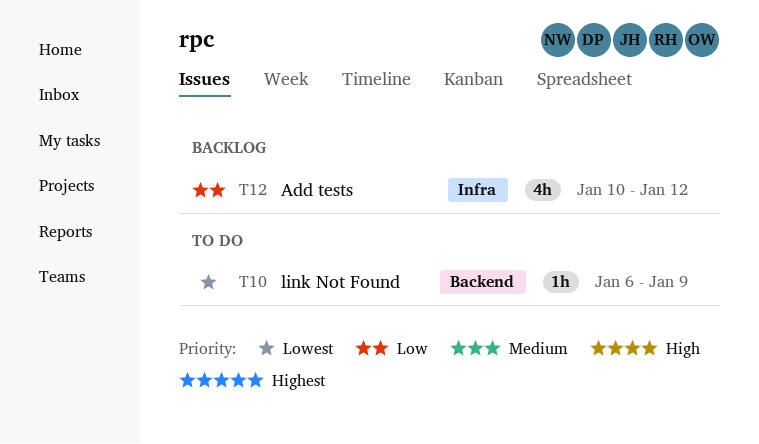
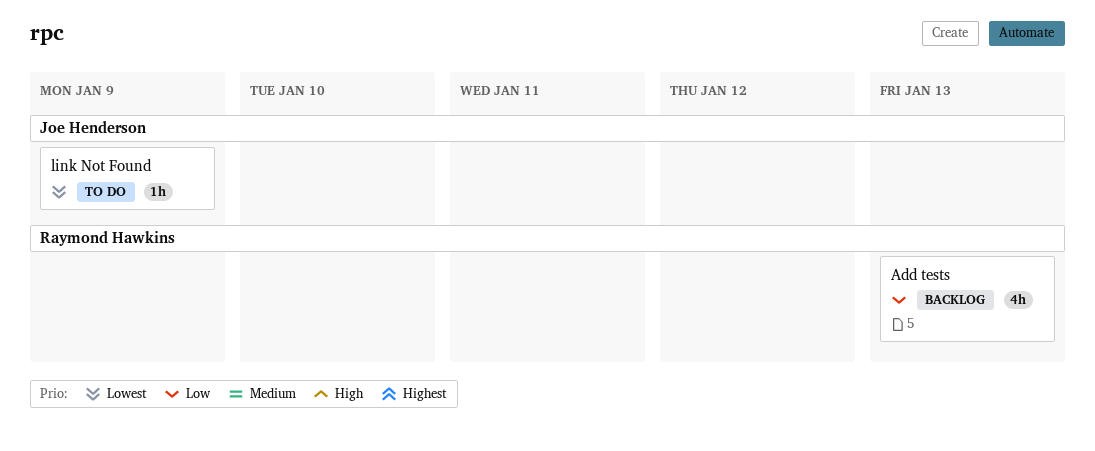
Add tests, due: Jan 12 -> Jan 13

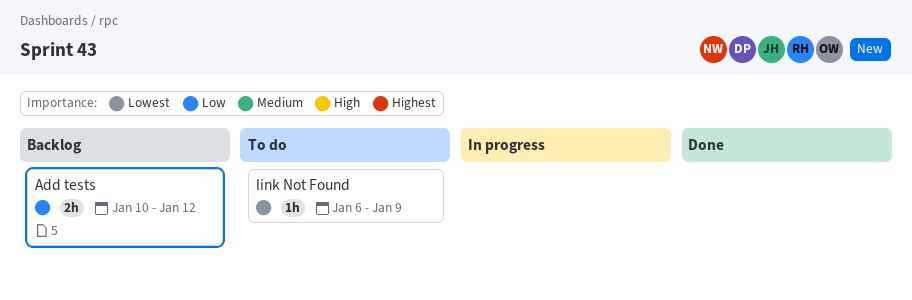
Add tests, estimate: 4h -> 2h
Add tests, due: Jan 13 -> Jan 12

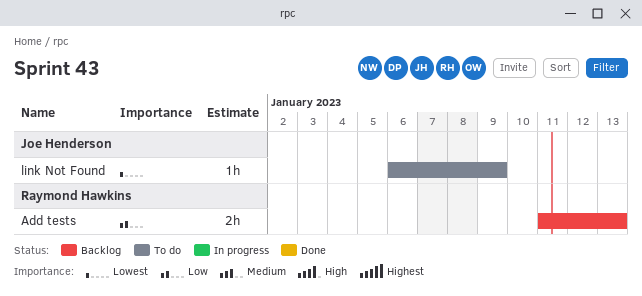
Add tests, start: Jan 10 -> Jan 11
Add tests, due: Jan 12 -> Jan 13

